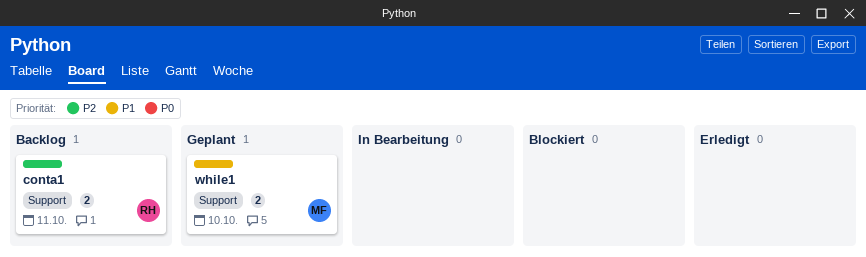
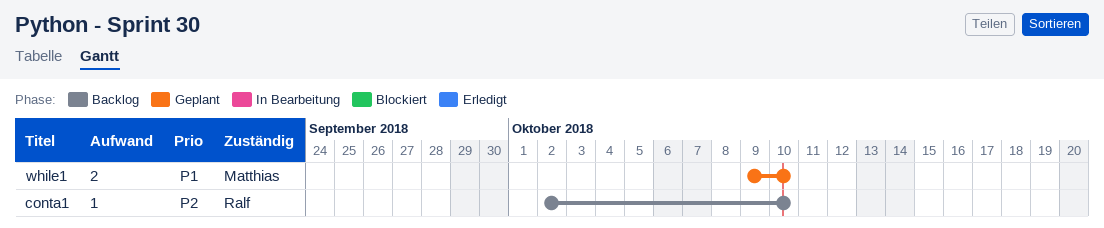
conta1, estimate: 2 -> 1
conta1, due: Oct 11 -> Oct 10

